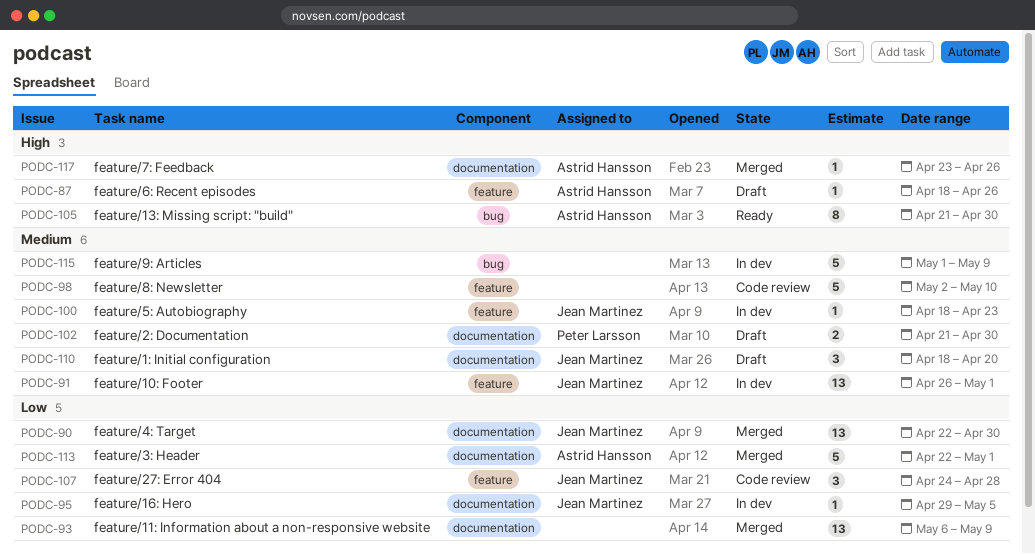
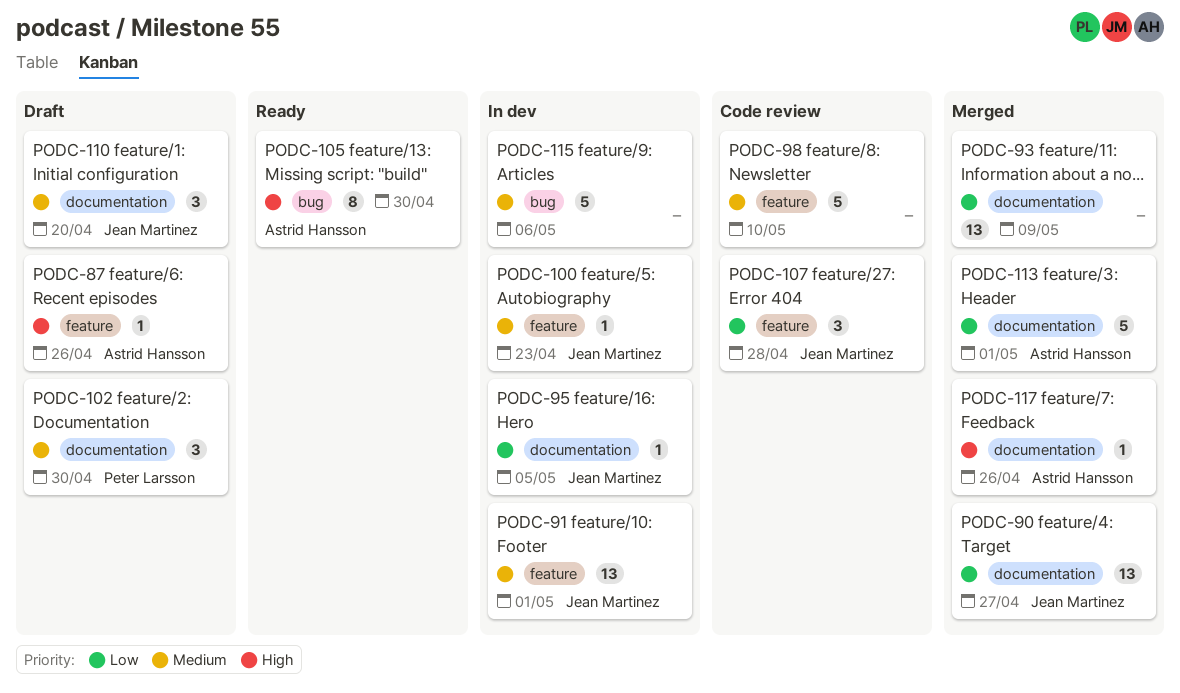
PODC-90, due: Apr 30 -> Apr 27
PODC-102, estimate: 2 -> 3
PODC-115, due: May 9 -> May 6

